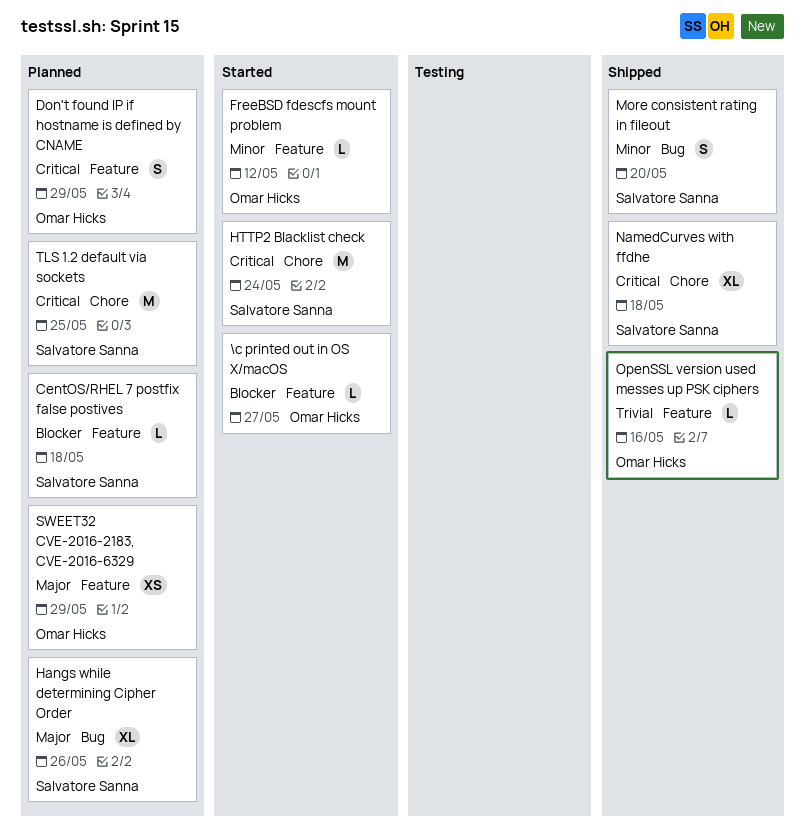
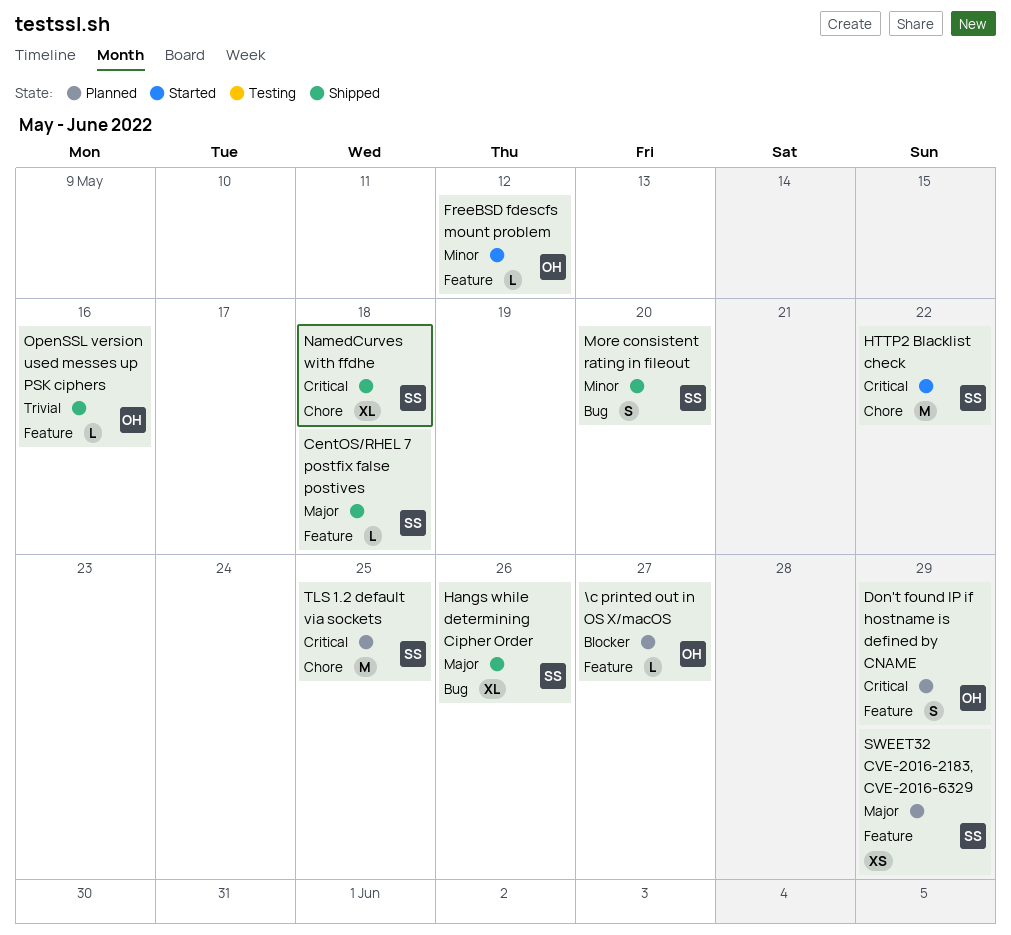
\c printed out in OS X/macOS, status: Started -> Planned
CentOS/RHEL 7 postfix false postives, status: Planned -> Shipped
CentOS/RHEL 7 postfix false postives, priority: Blocker -> Major
Hangs while determining Cipher Order, status: Planned -> Shipped
HTTP2 Blacklist check, due: May 24 -> May 22
SWEET32 CVE-2016-2183, CVE-2016-6329, owner: Omar Hicks -> Salvatore Sanna

